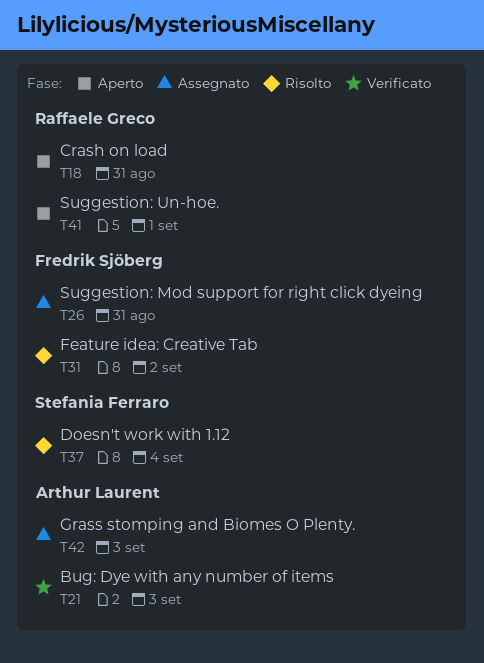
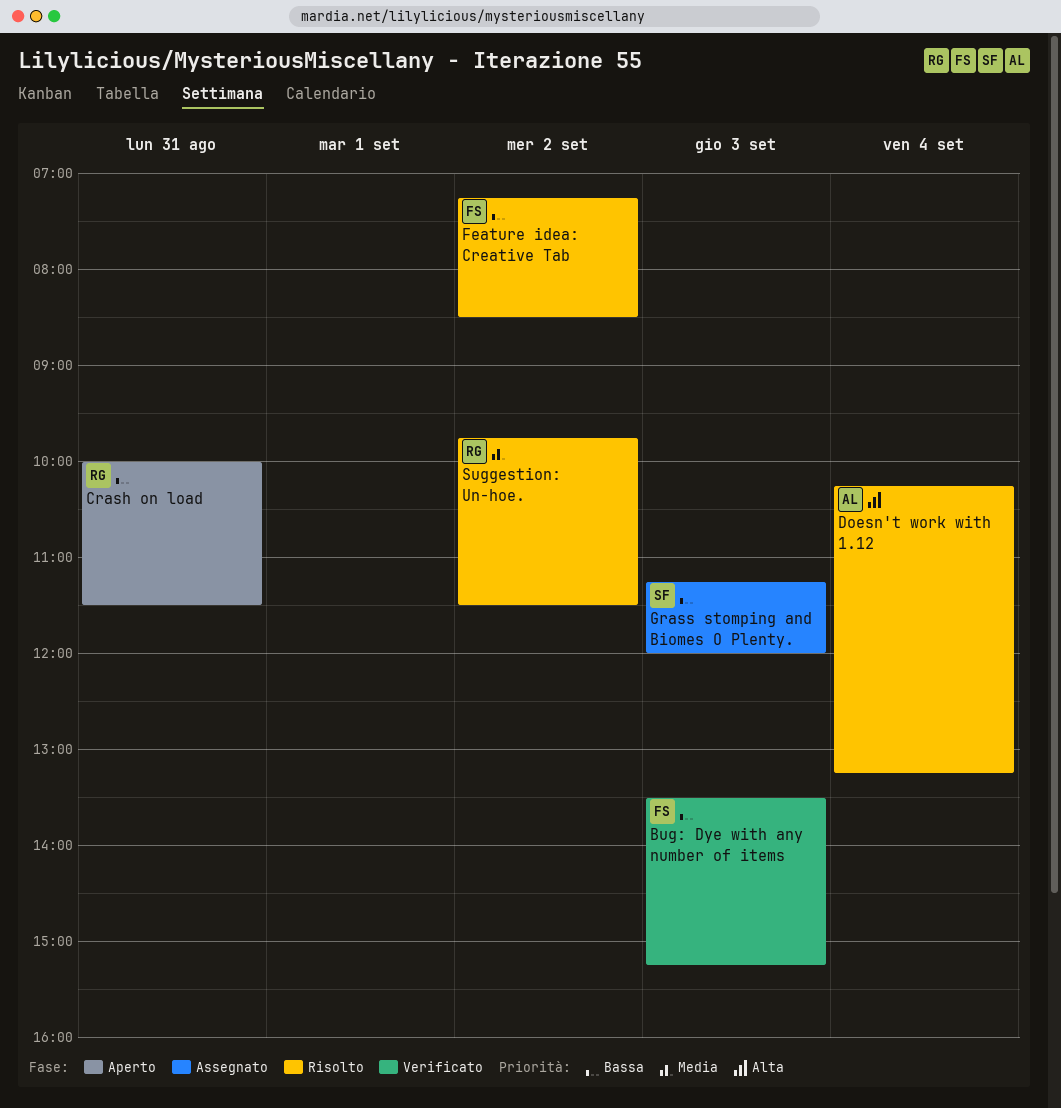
Bug: Dye with any number of items, owner: Arthur Laurent -> Fredrik Sjöberg
Doesn't work with 1.12, owner: Stefania Ferraro -> Arthur Laurent
Grass stomping and Biomes O Plenty., owner: Arthur Laurent -> Stefania Ferraro
Suggestion: Mod support for right click dyeing: present -> none
Suggestion: Un-hoe., status: Aperto -> Risolto
Suggestion: Un-hoe., day: Sep 1 -> Sep 2

